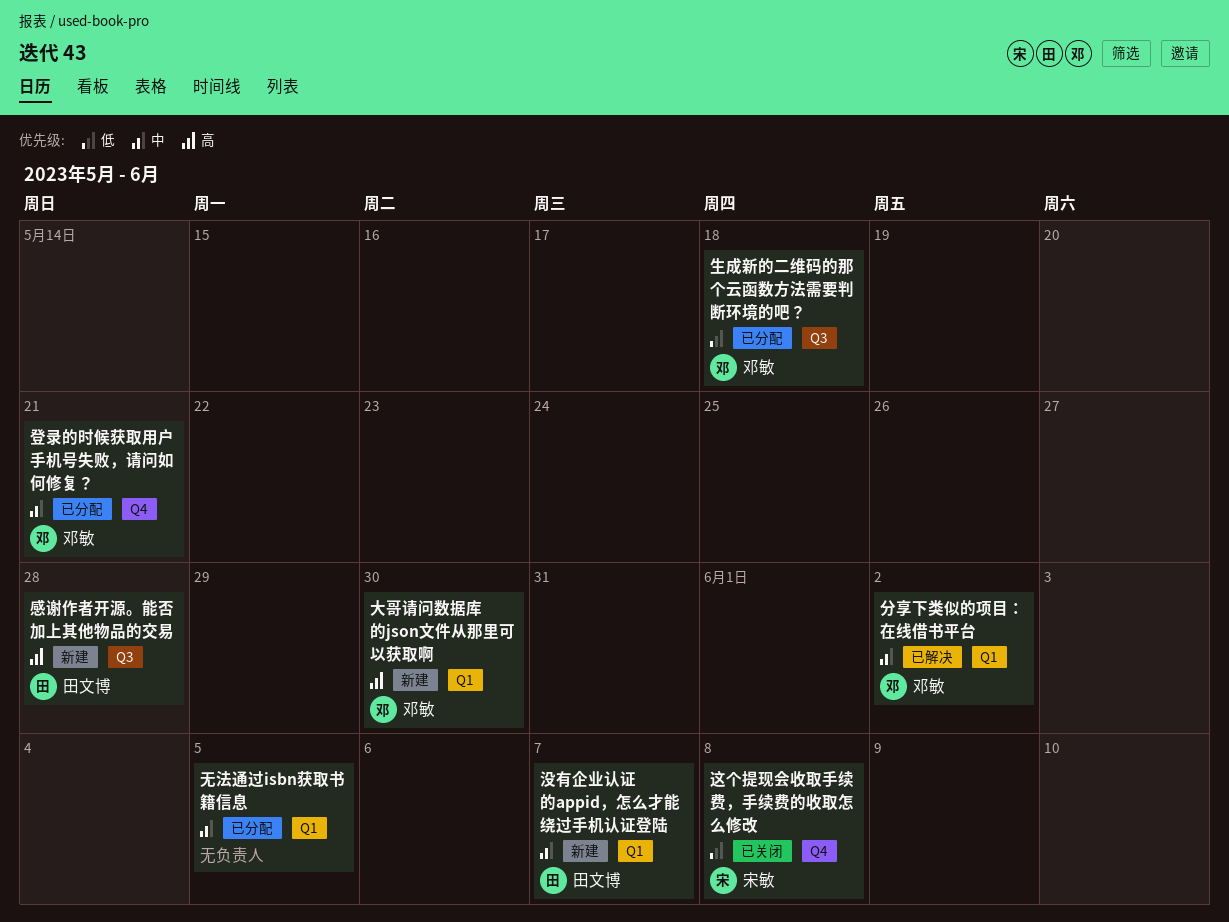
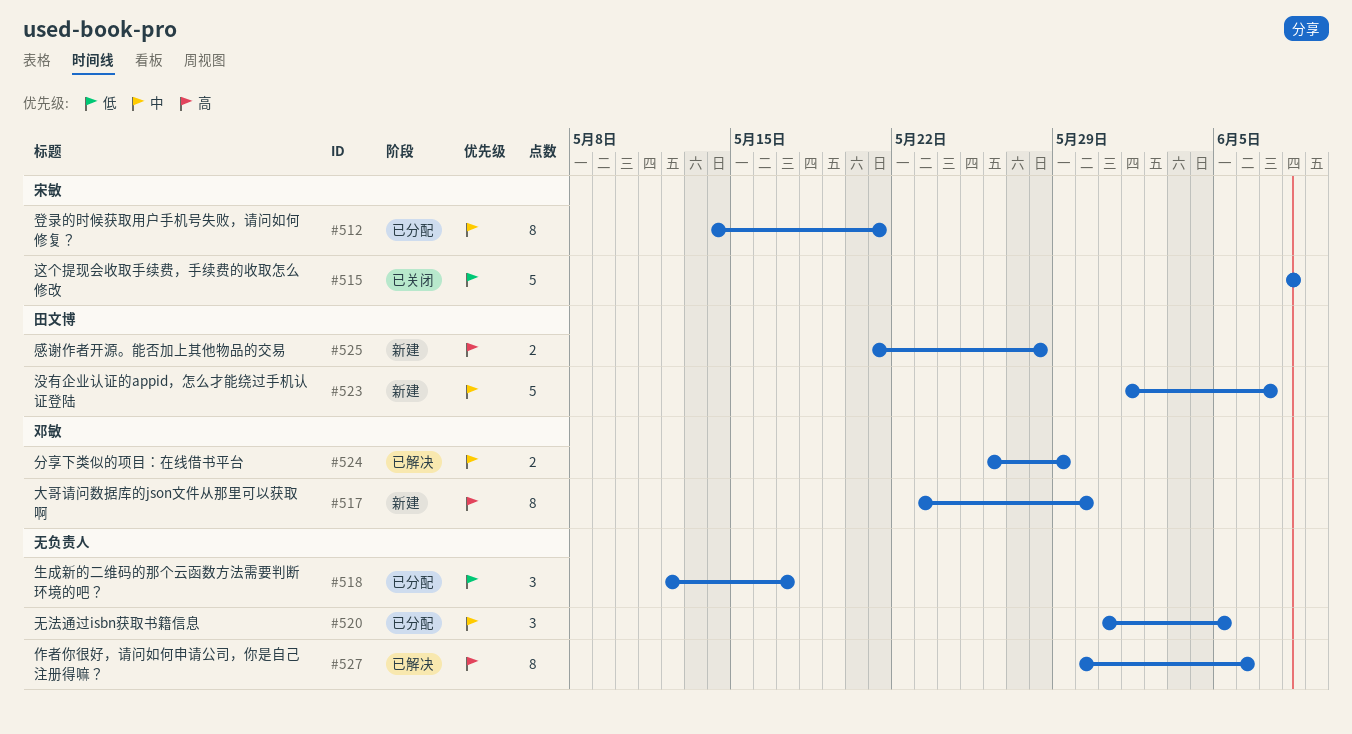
作者你很好，请问如何申请公司，你是自己注册得嘛？: none -> present
分享下类似的项目：在线借书平台, due: Jun 2 -> May 29
生成新的二维码的那个云函数方法需要判断环境的吧？, owner: 邓敏 -> none
生成新的二维码的那个云函数方法需要判断环境的吧？, due: May 18 -> May 17
登录的时候获取用户手机号失败，请问如何修复？, owner: 邓敏 -> 宋敏

